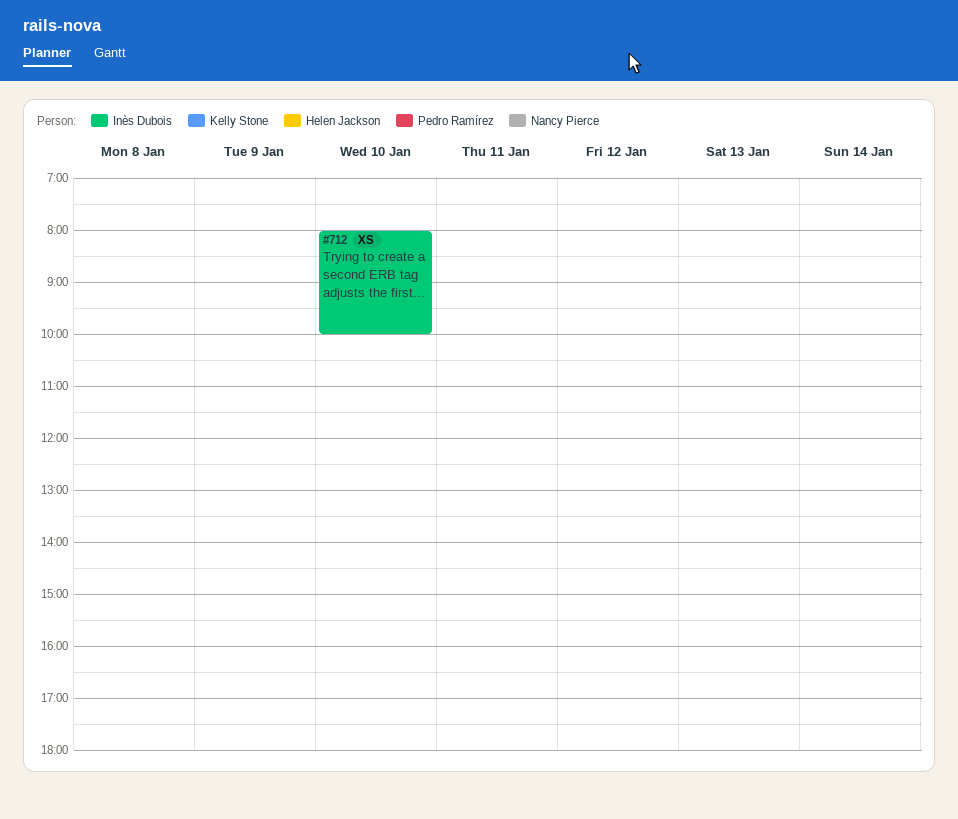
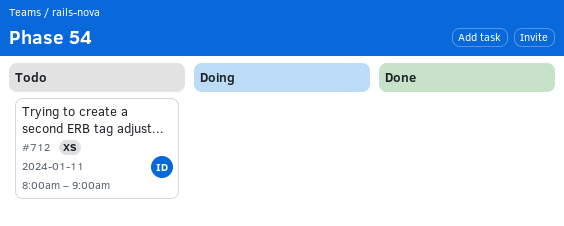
#712, day: Jan 10 -> Jan 11
#712, ends: 10:00 -> 09:00

